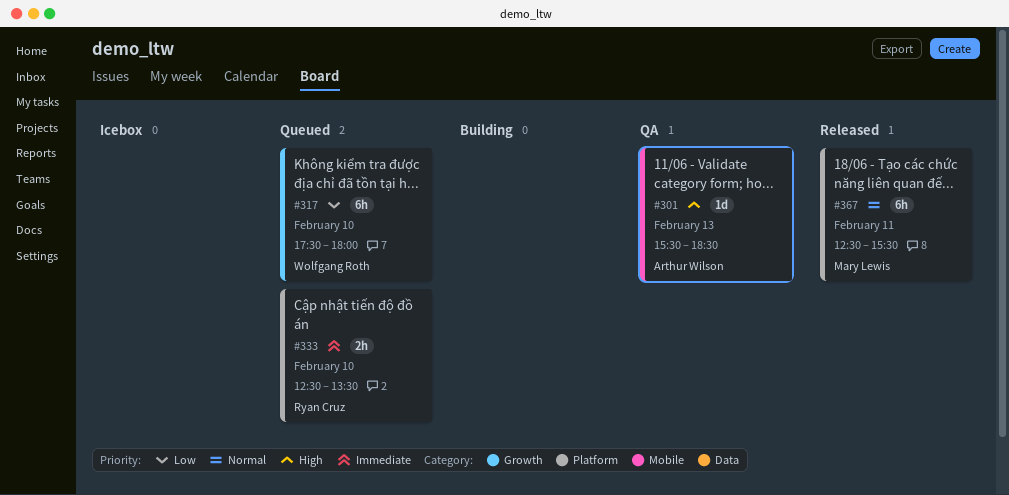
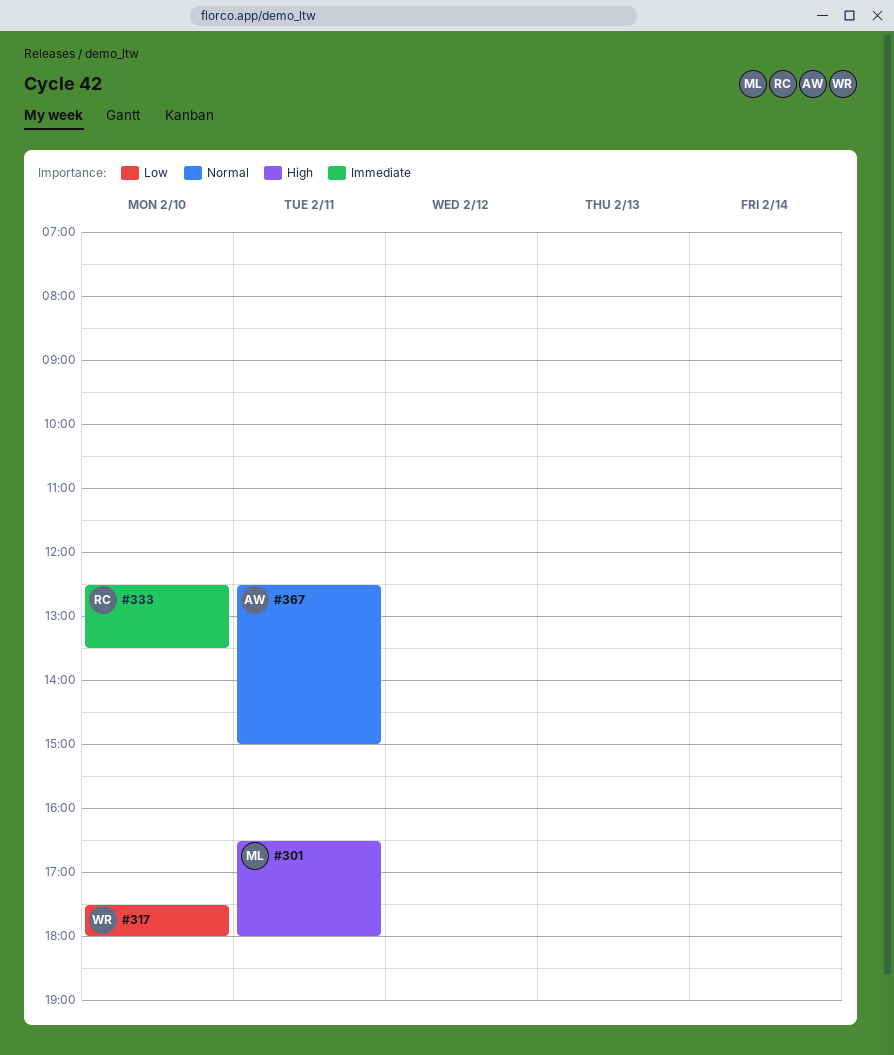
#301, owner: Arthur Wilson -> Mary Lewis
#301, day: Feb 13 -> Feb 11
#301, begins: 15:30 -> 16:30
#301, ends: 18:30 -> 18:00
#367, owner: Mary Lewis -> Arthur Wilson
#367, ends: 15:30 -> 15:00

